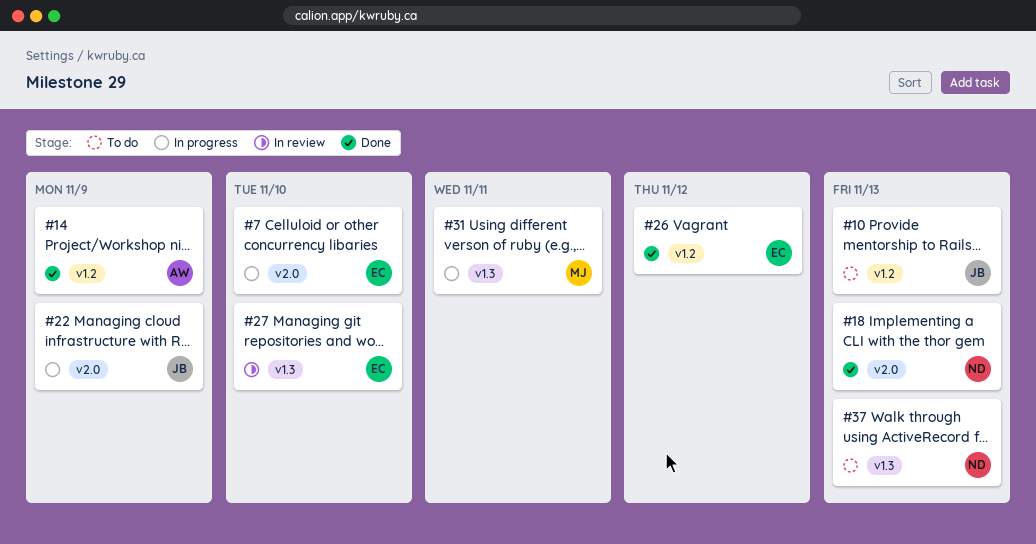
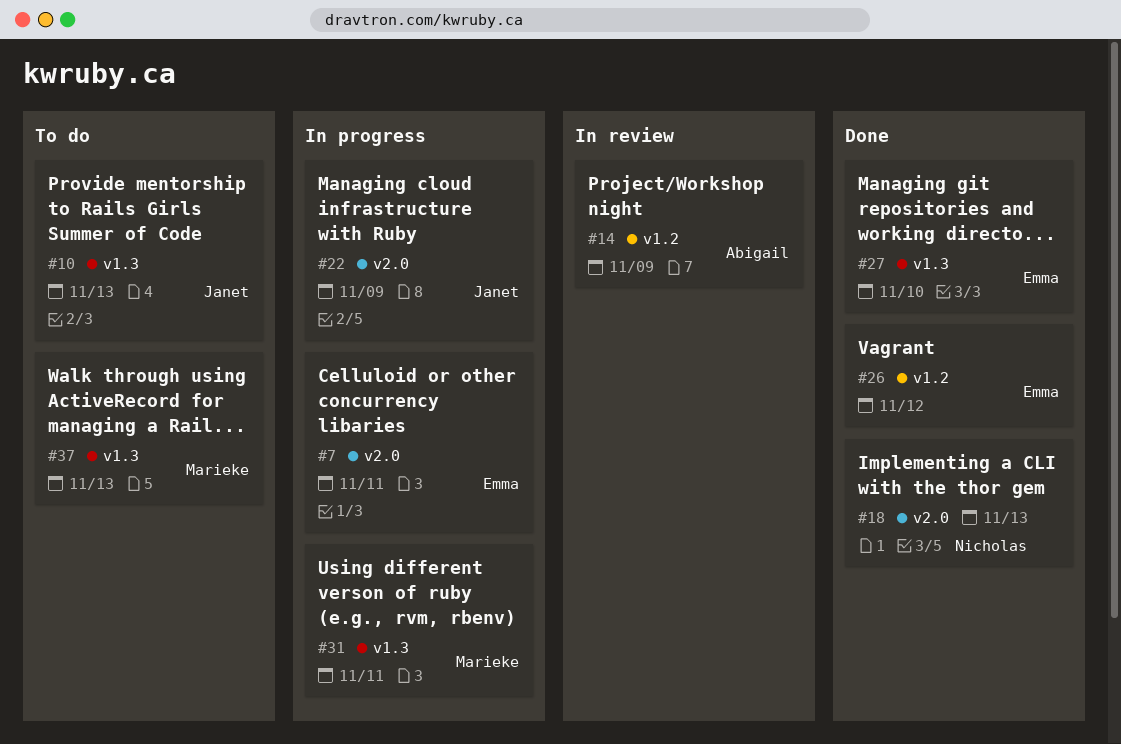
#7, due: Nov 10 -> Nov 11
#10, label: v1.2 -> v1.3
#14, status: Done -> In review
#27, status: In review -> Done
#37, owner: Nicholas -> Marieke

